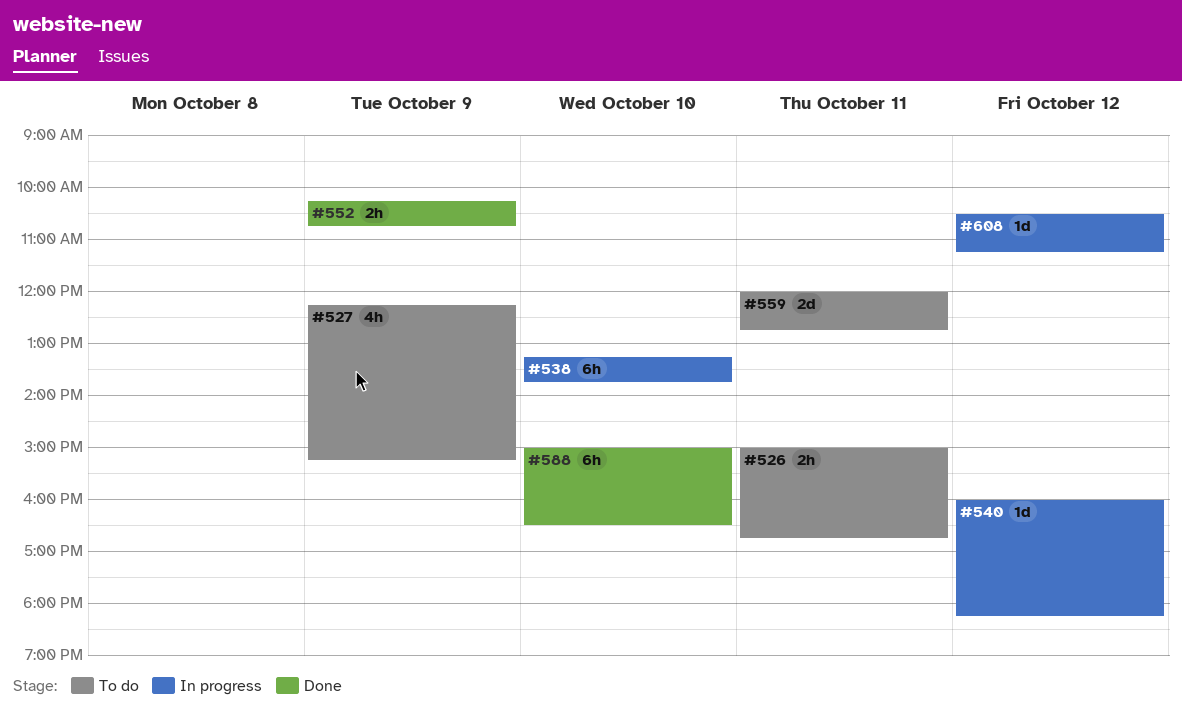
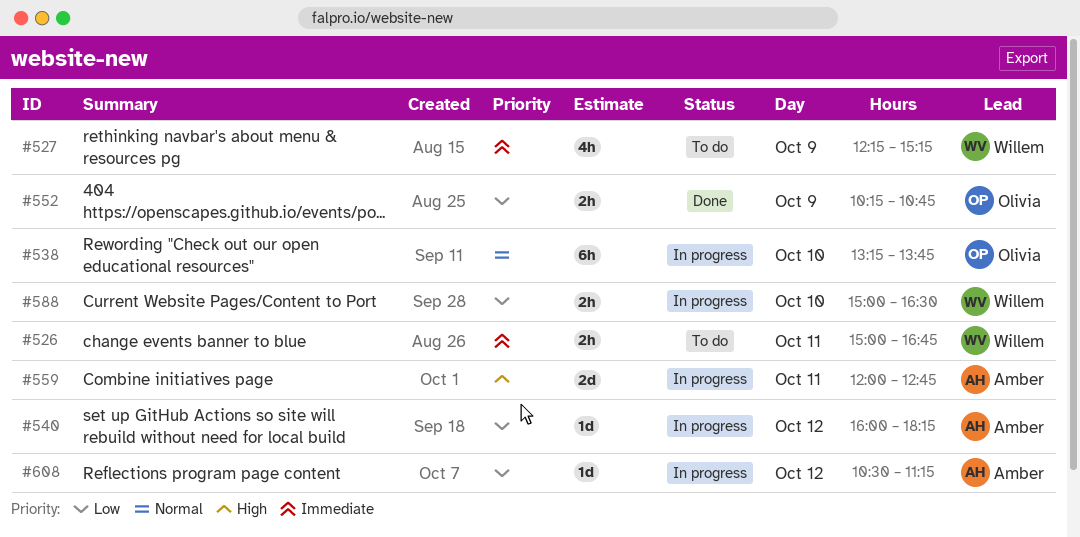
#559, status: To do -> In progress
#588, status: Done -> In progress
#588, estimate: 6h -> 2h

